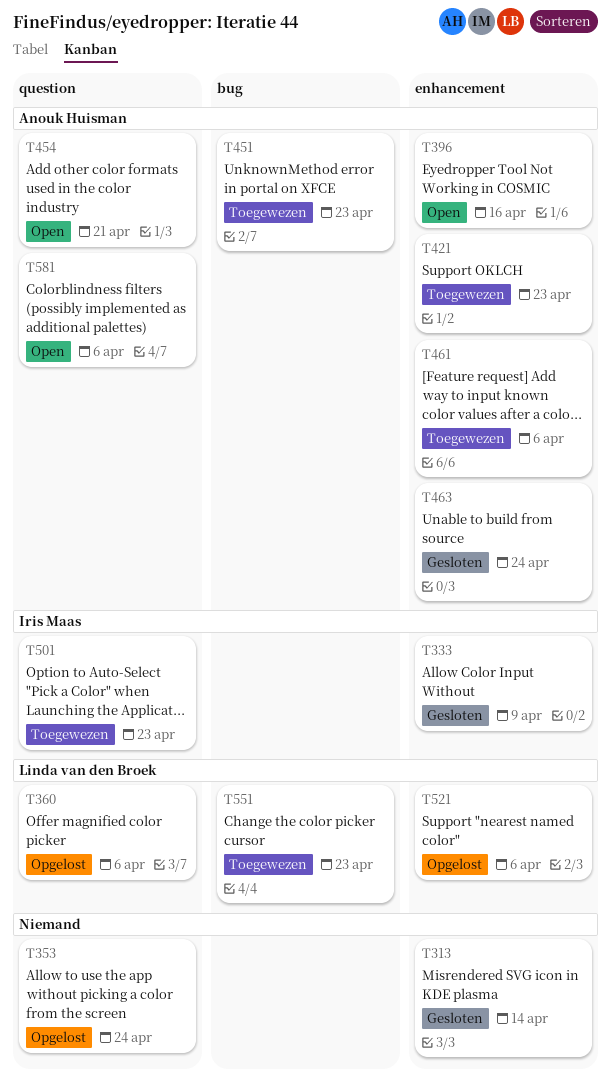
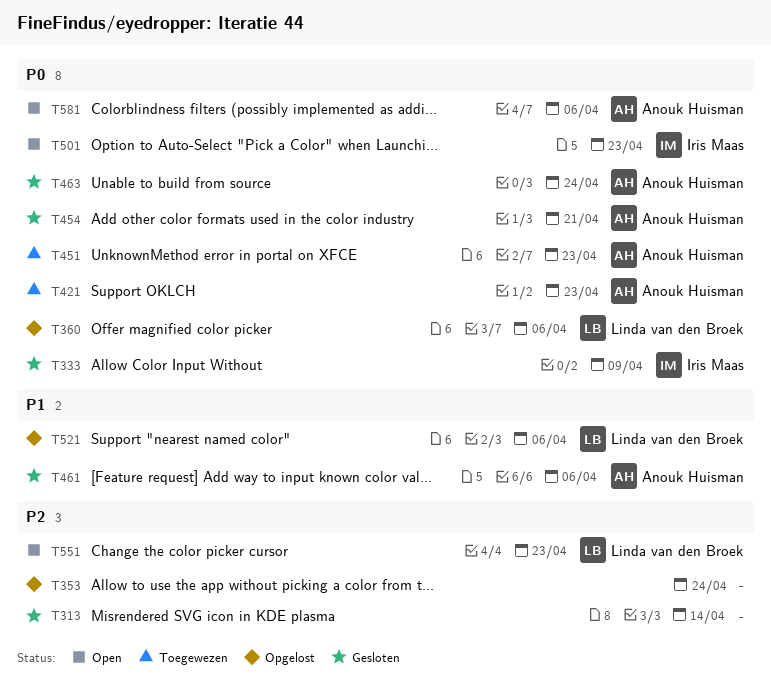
T396: present -> none
T454, status: Open -> Gesloten
T461, status: Toegewezen -> Gesloten
T501, status: Toegewezen -> Open
T551, status: Toegewezen -> Open

